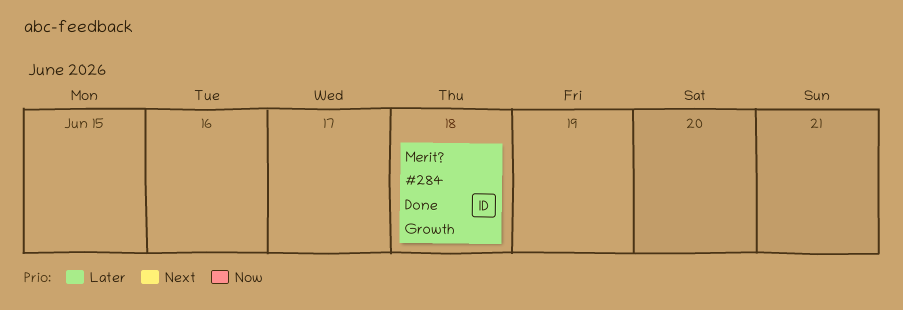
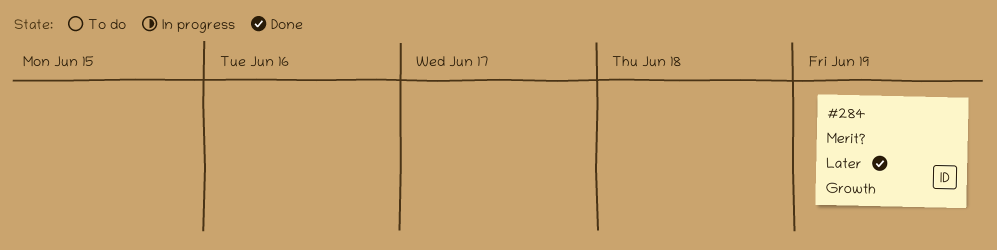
#284, due: Jun 18 -> Jun 19

